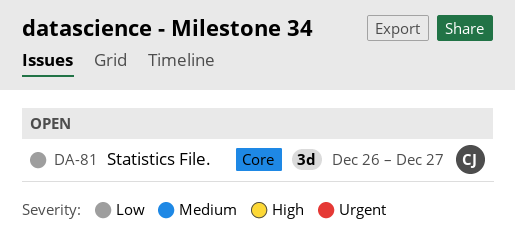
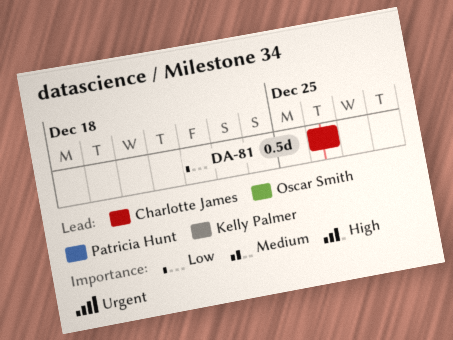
DA-81, estimate: 3d -> 0.5d
DA-81, due: Dec 27 -> Dec 26

